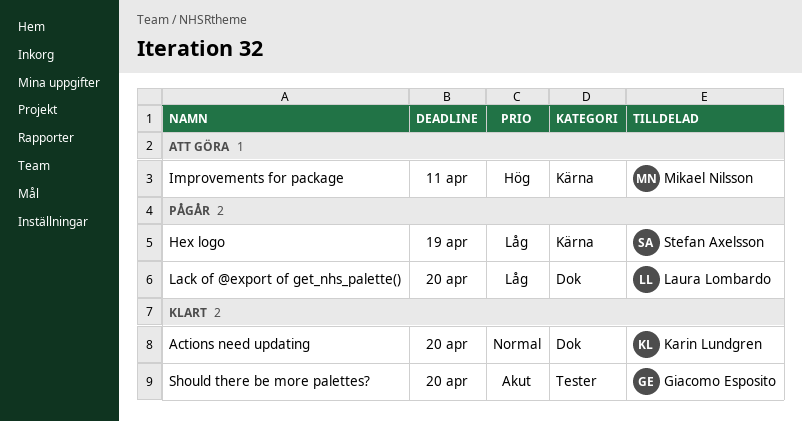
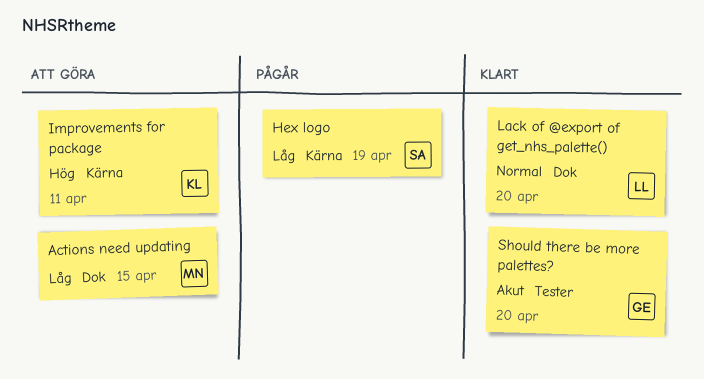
Actions need updating, status: Klart -> Att göra
Actions need updating, owner: Karin Lundgren -> Mikael Nilsson
Actions need updating, priority: Normal -> Låg
Actions need updating, due: Apr 20 -> Apr 15
Improvements for package, owner: Mikael Nilsson -> Karin Lundgren
Lack of @export of get_nhs_palette(), status: Pågår -> Klart
Lack of @export of get_nhs_palette(), priority: Låg -> Normal

